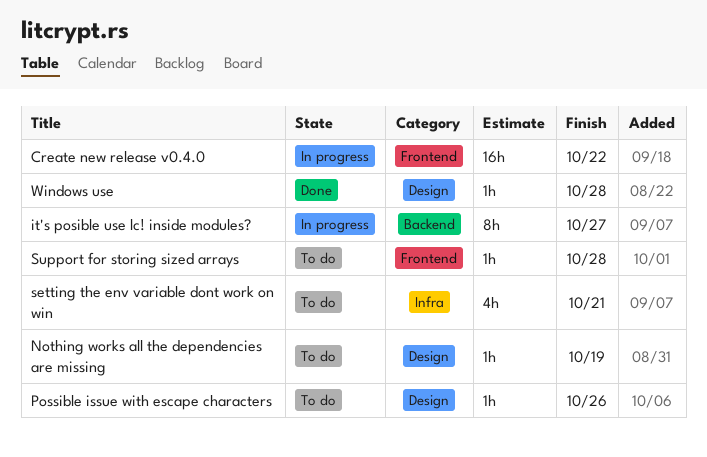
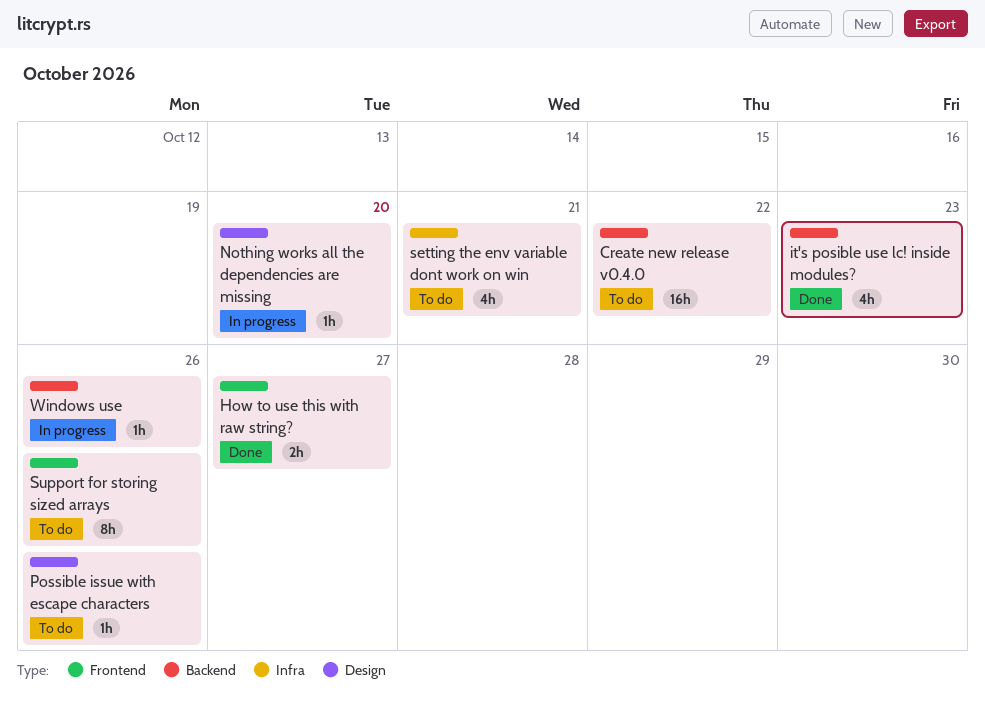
Create new release v0.4.0, status: In progress -> To do
Create new release v0.4.0, label: Frontend -> Backend
How to use this with raw string?: none -> present
it's posible use lc! inside modules?, status: In progress -> Done
it's posible use lc! inside modules?, estimate: 8h -> 4h
it's posible use lc! inside modules?, due: Oct 27 -> Oct 23
Nothing works all the dependencies are missing, status: To do -> In progress
Nothing works all the dependencies are missing, due: Oct 19 -> Oct 20
Support for storing sized arrays, estimate: 1h -> 8h
Support for storing sized arrays, due: Oct 28 -> Oct 26
Windows use, status: Done -> In progress
Windows use, label: Design -> Backend
Windows use, due: Oct 28 -> Oct 26

